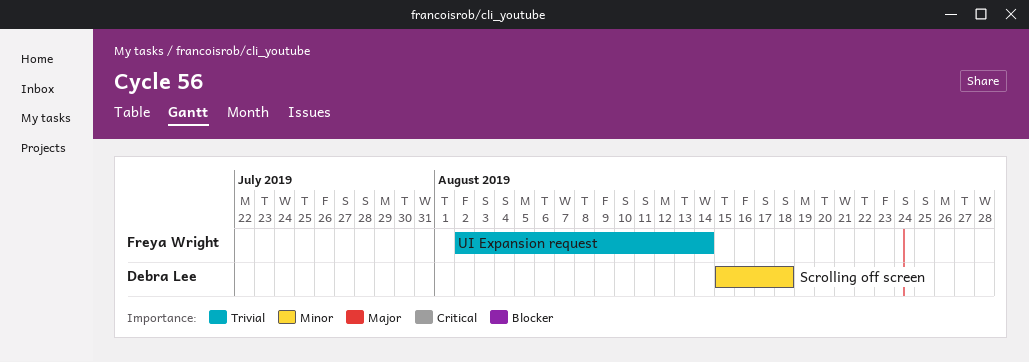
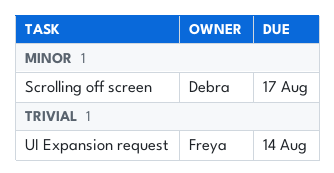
Scrolling off screen, due: Aug 18 -> Aug 17

